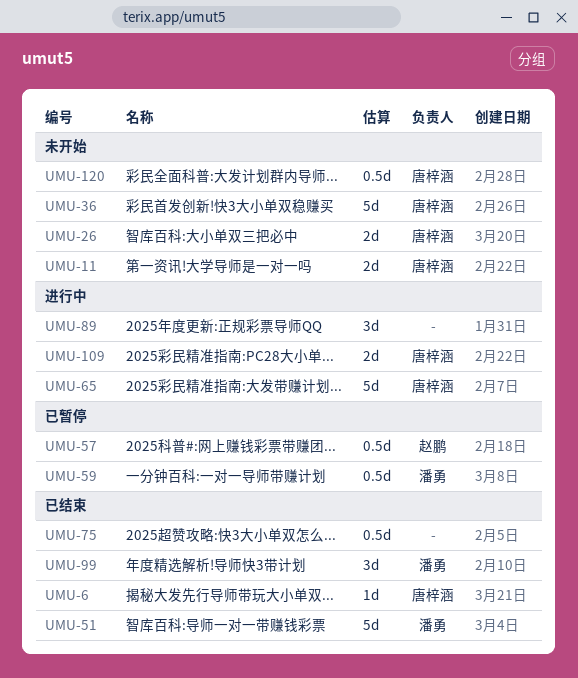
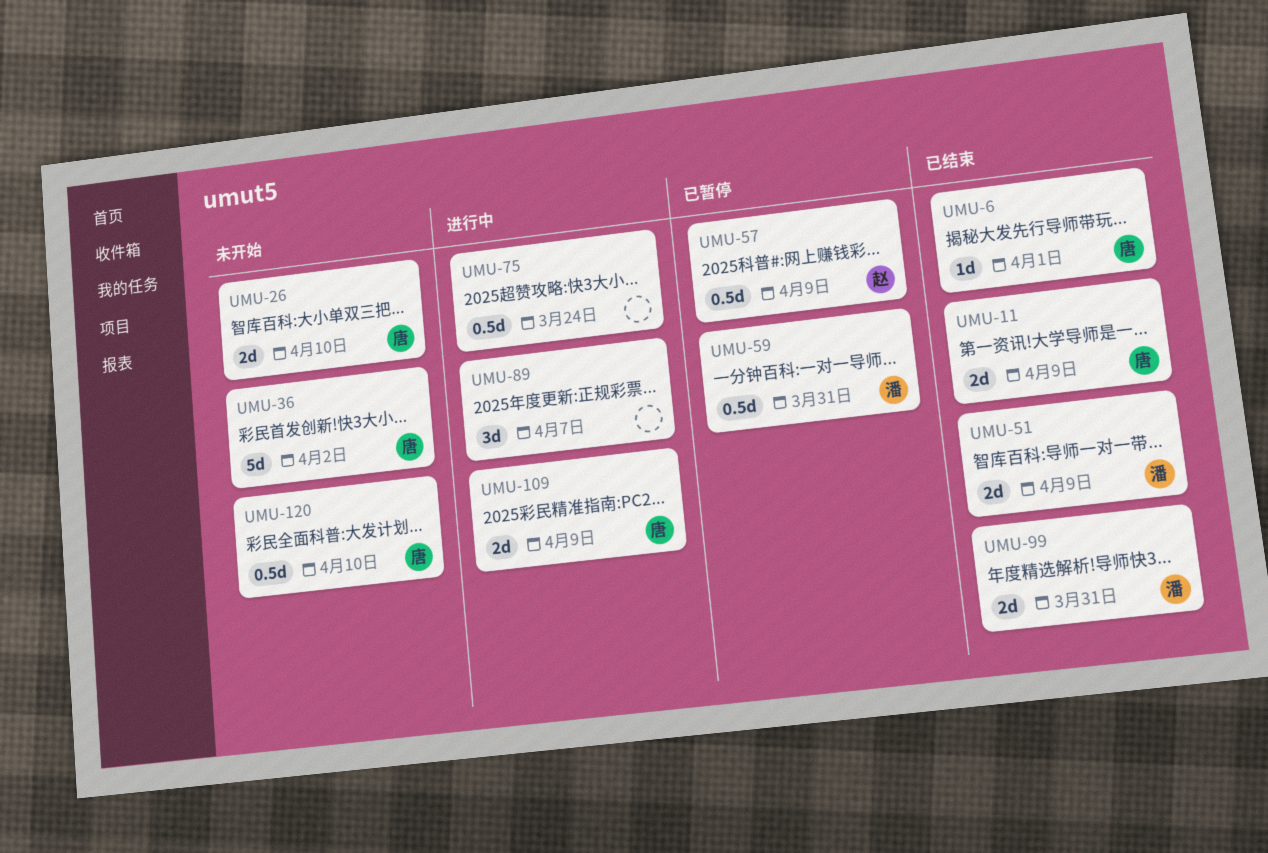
UMU-11, status: 未开始 -> 已结束
UMU-51, estimate: 5d -> 2d
UMU-65: present -> none
UMU-75, status: 已结束 -> 进行中
UMU-99, estimate: 3d -> 2d

